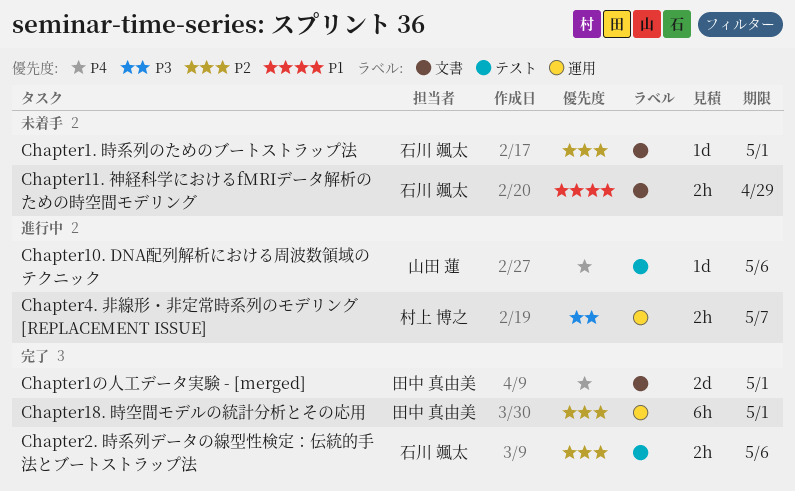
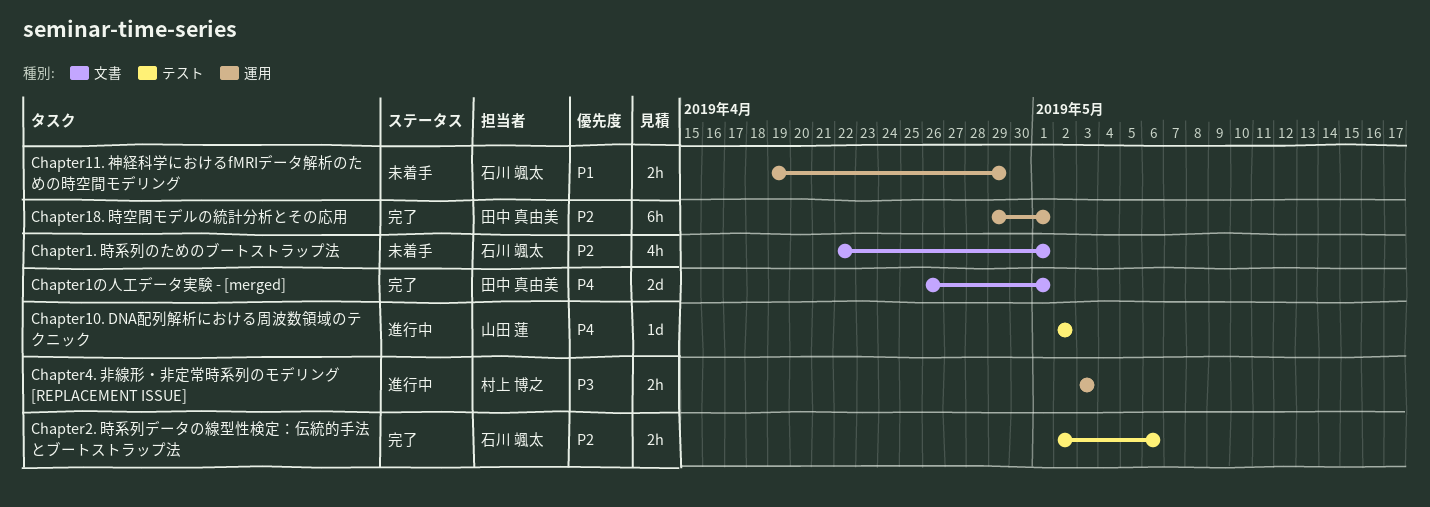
Chapter1. 時系列のためのブートストラップ法, estimate: 1d -> 4h
Chapter10. DNA配列解析における周波数領域のテクニック, due: May 6 -> May 2
Chapter11. 神経科学におけるfMRIデータ解析のための時空間モデリング, label: 文書 -> 運用
Chapter4. 非線形・非定常時系列のモデリング [REPLACEMENT ISSUE], due: May 7 -> May 3

